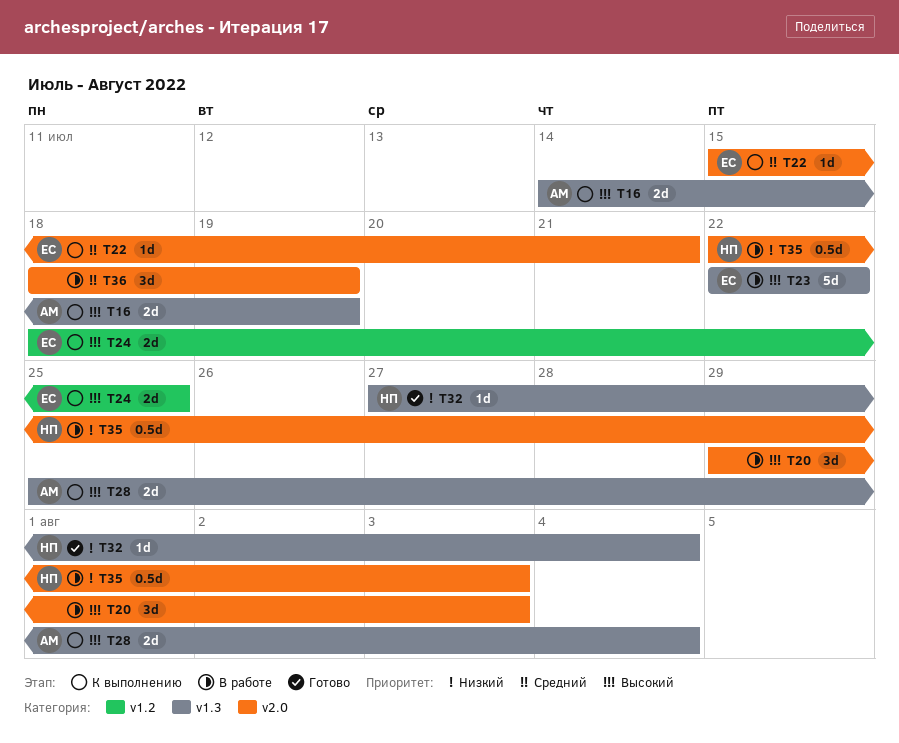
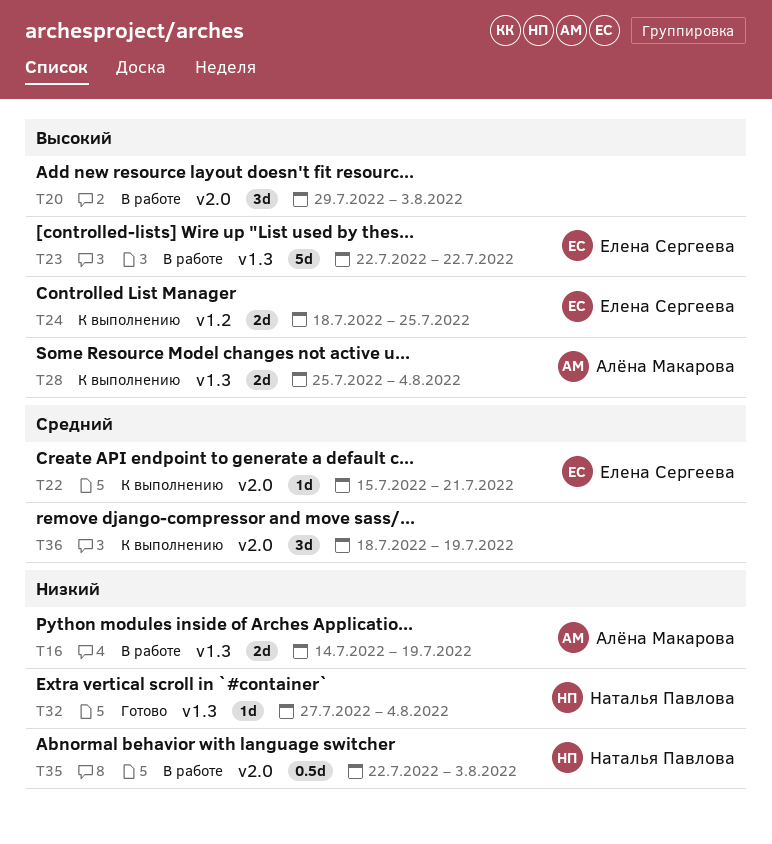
T16, status: К выполнению -> В работе
T16, priority: Высокий -> Низкий
T36, status: В работе -> К выполнению

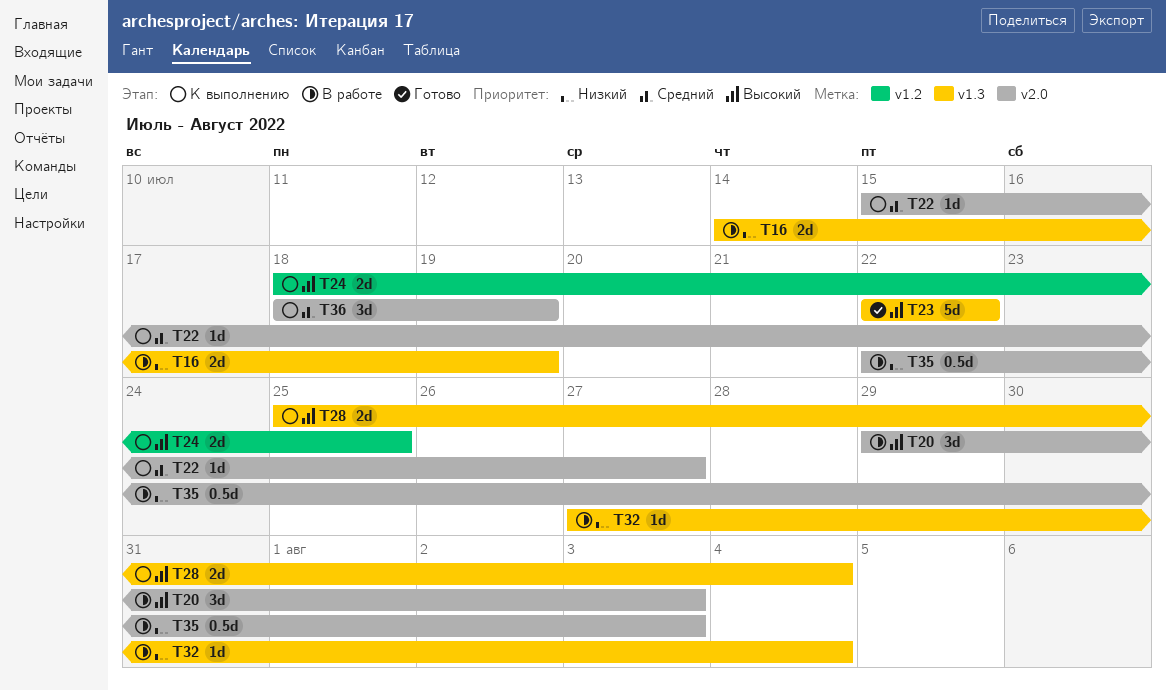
T22, due: Jul 21 -> Jul 27
T23, status: В работе -> Готово
T32, status: Готово -> В работе

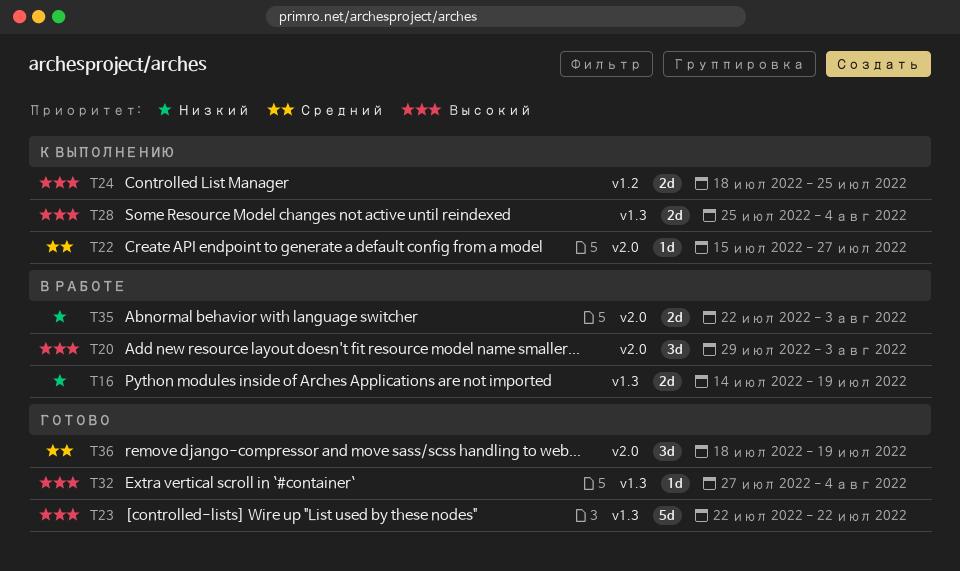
T32, status: В работе -> Готово
T32, priority: Низкий -> Высокий
T35, estimate: 0.5d -> 2d
T36, status: К выполнению -> Готово

